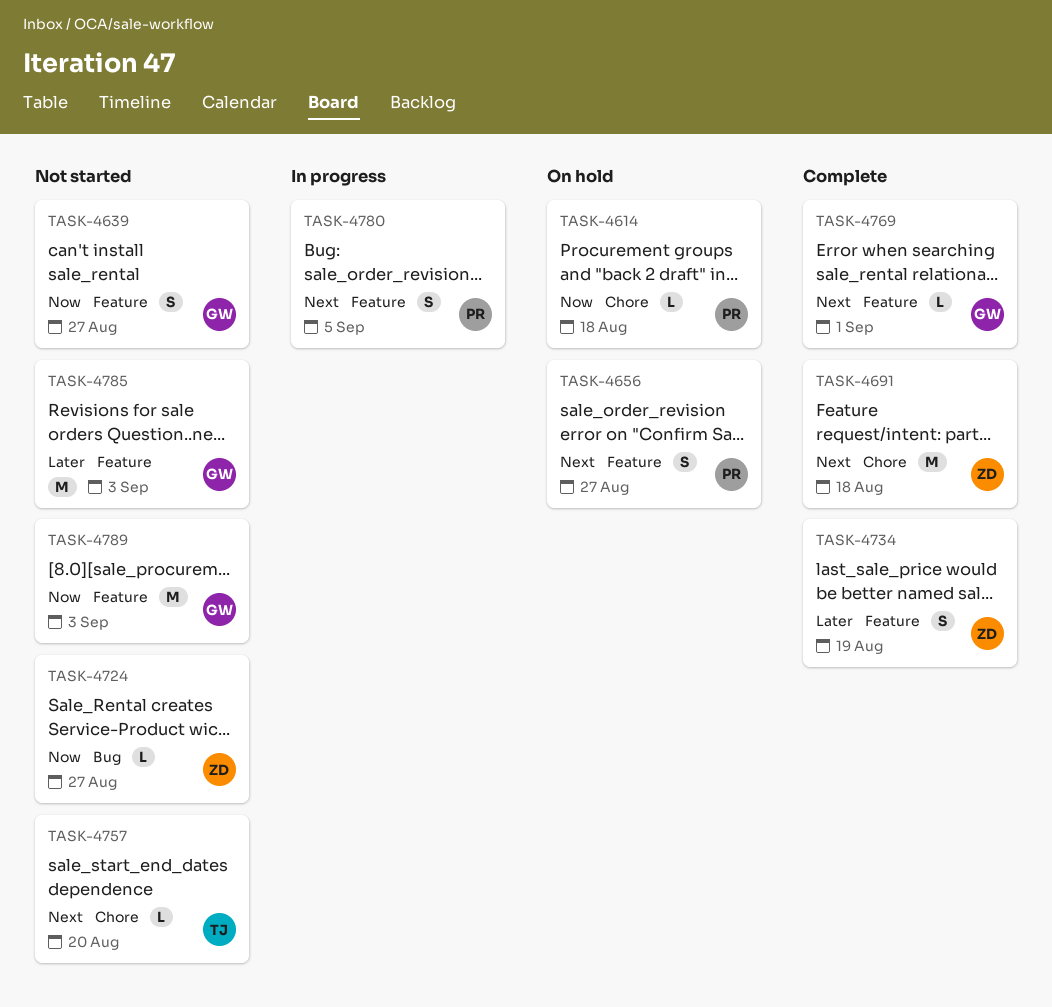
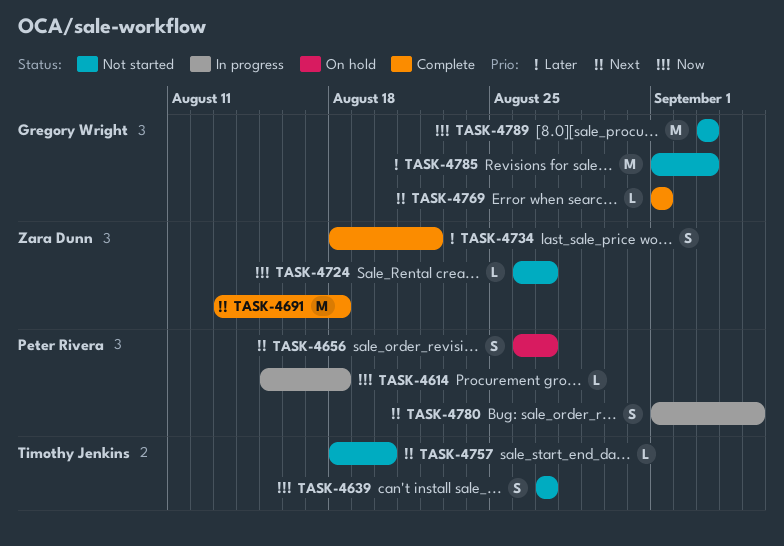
TASK-4614, status: On hold -> In progress
TASK-4639, owner: Gregory Wright -> Timothy Jenkins
TASK-4734, due: Aug 19 -> Aug 22

